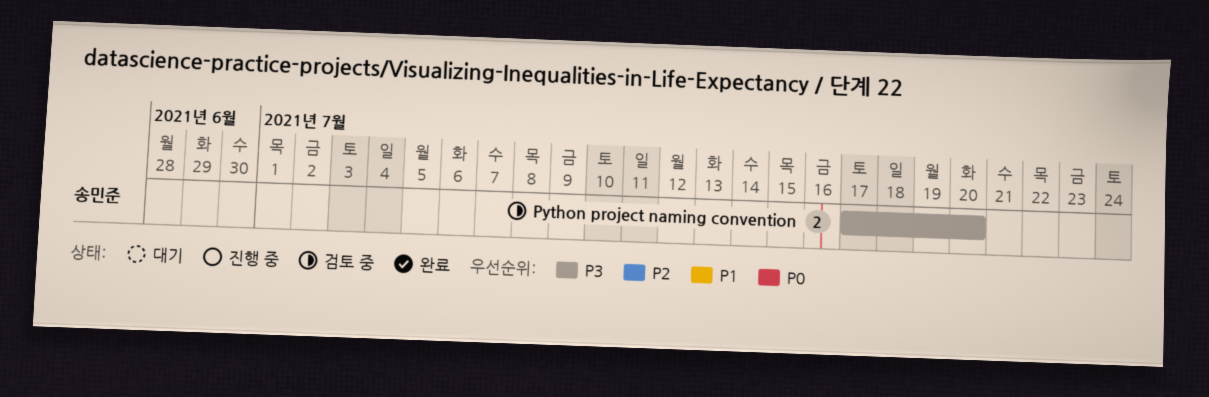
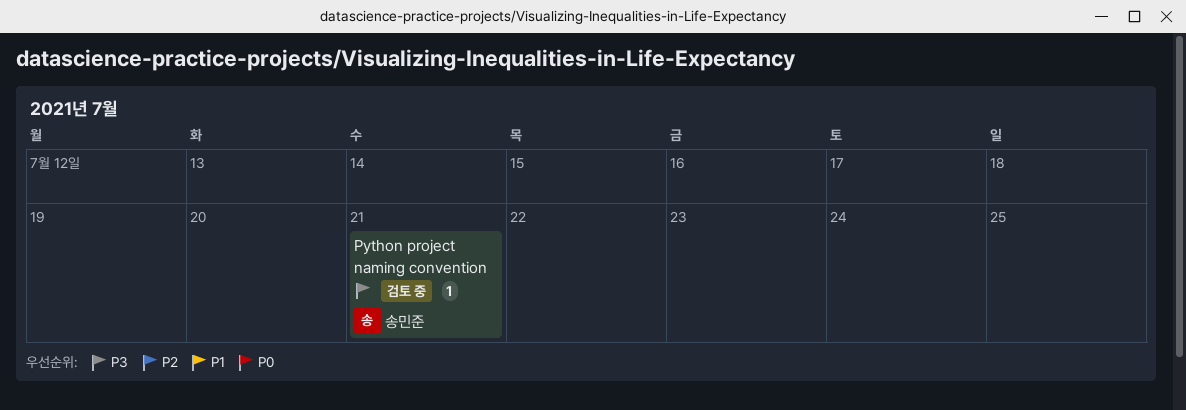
Python project naming convention, estimate: 2 -> 1
Python project naming convention, due: Jul 20 -> Jul 21

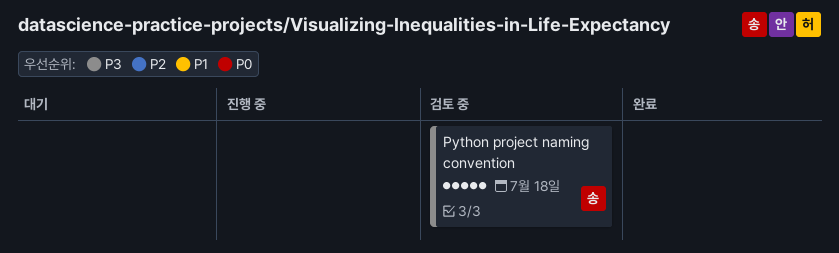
Python project naming convention, estimate: 1 -> 5
Python project naming convention, due: Jul 21 -> Jul 18

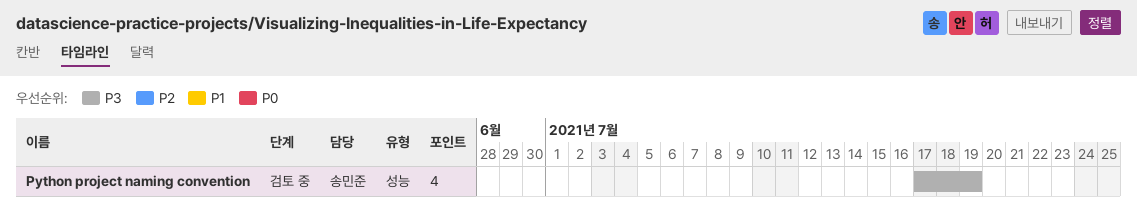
Python project naming convention, estimate: 5 -> 4
Python project naming convention, due: Jul 18 -> Jul 19

